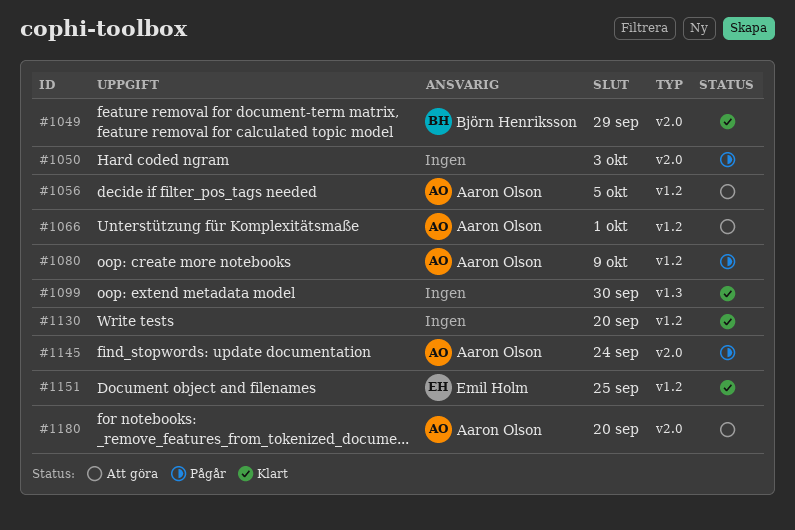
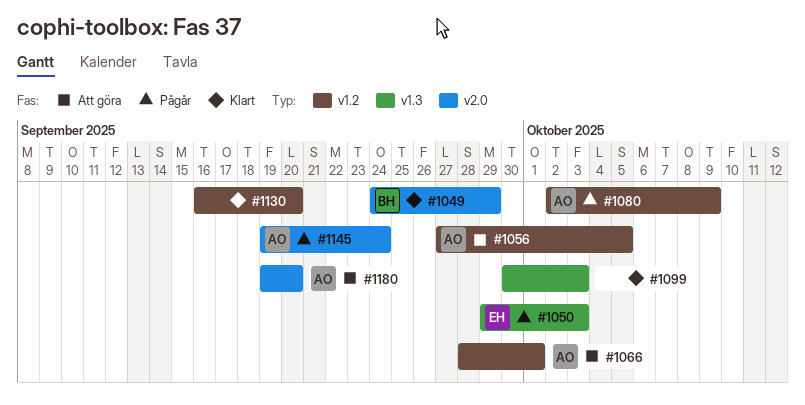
#1050, owner: none -> Emil Holm
#1050, label: v2.0 -> v1.3
#1099, due: Sep 30 -> Oct 3
#1151: present -> none

